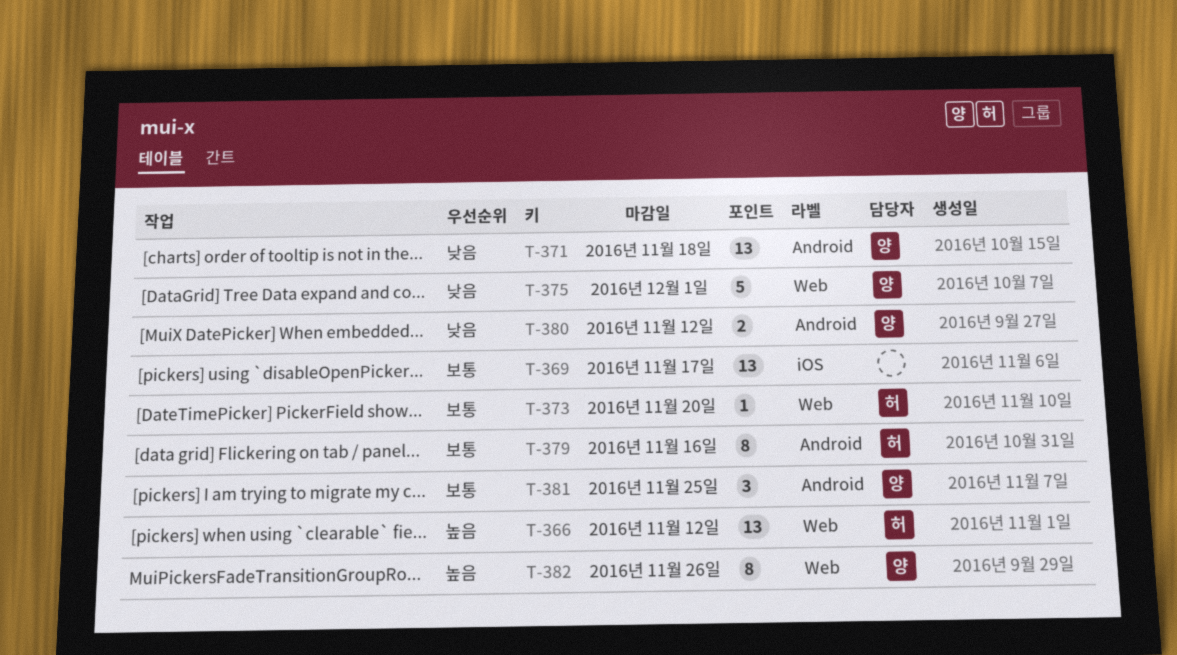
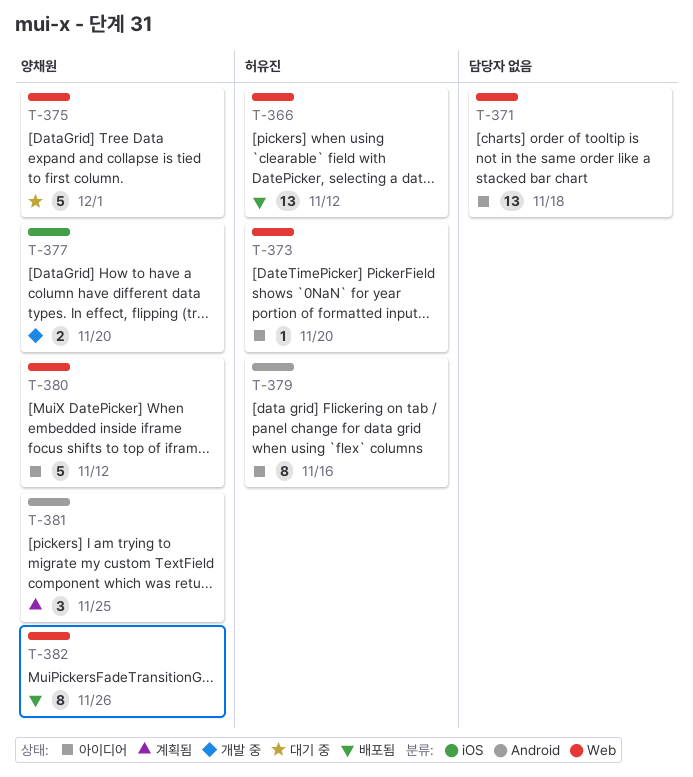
T-369: present -> none
T-371, owner: 양채원 -> none
T-371, label: Android -> Web
T-377: none -> present
T-380, label: Android -> Web
T-380, estimate: 2 -> 5

